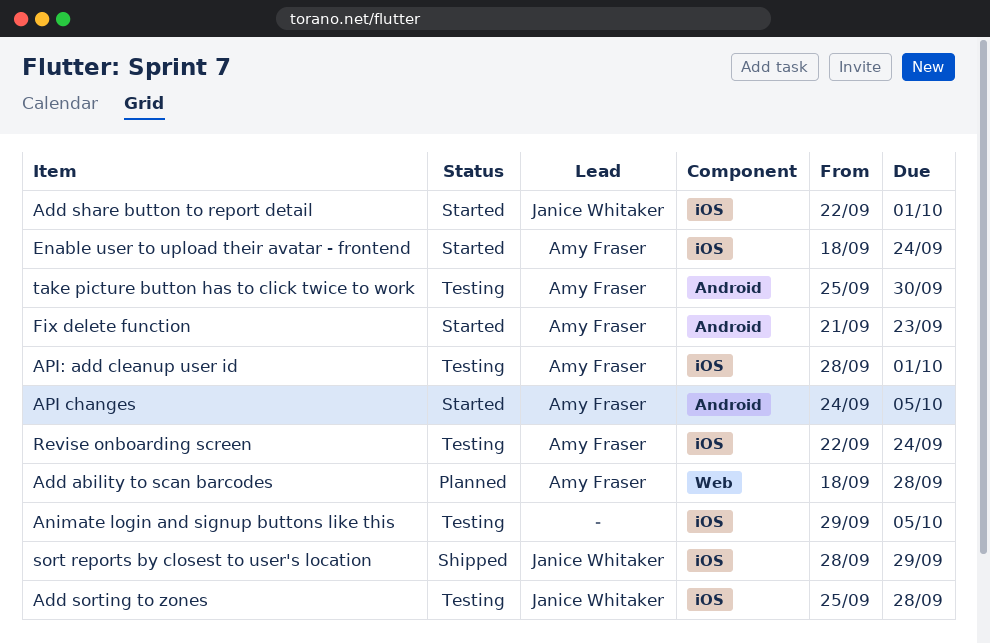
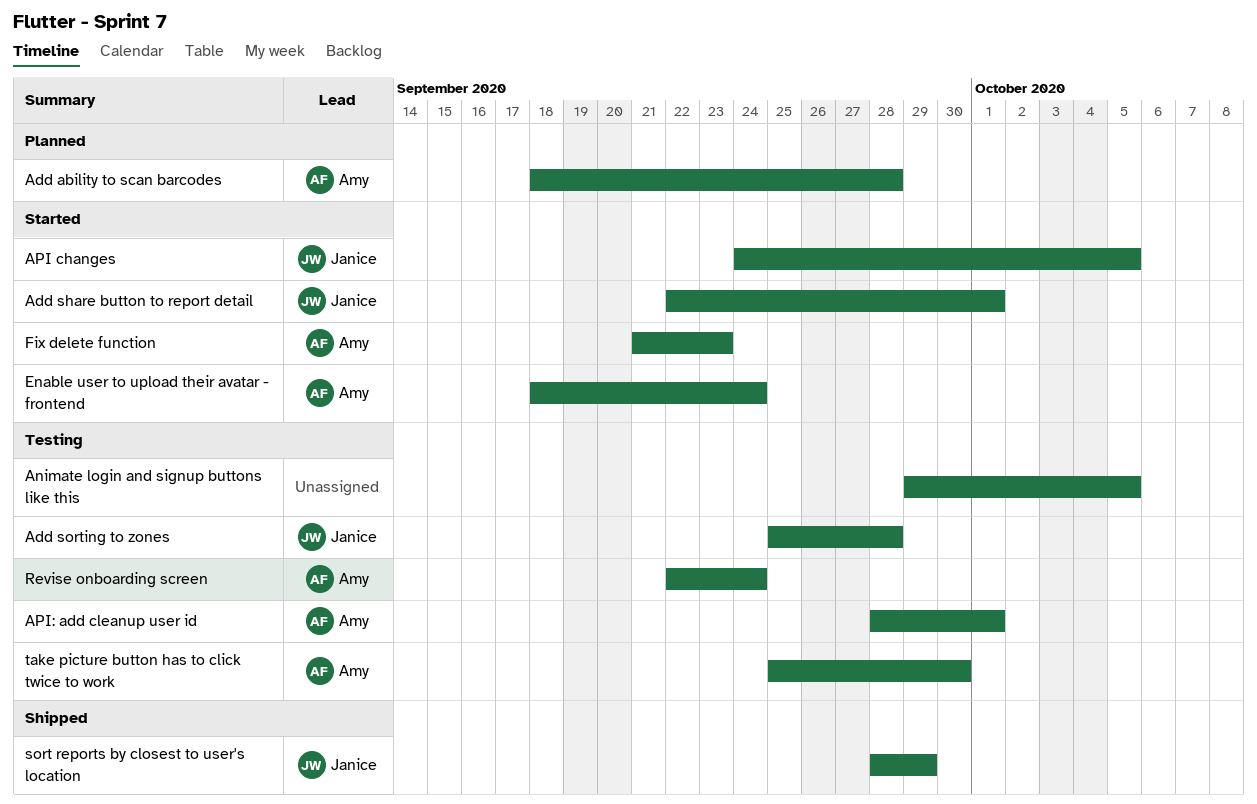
API changes, owner: Amy Fraser -> Janice Whitaker

